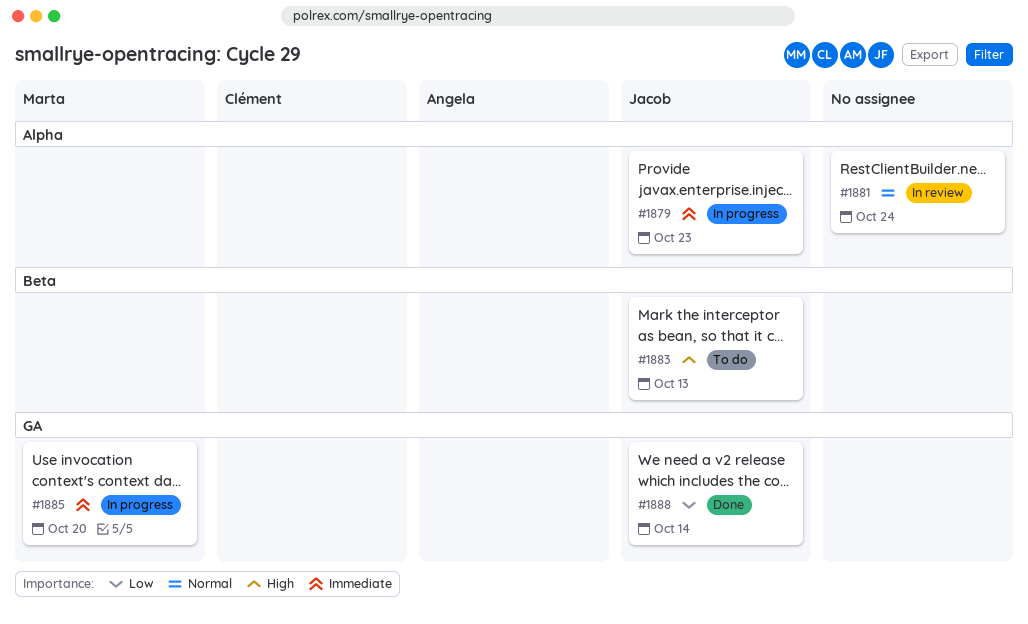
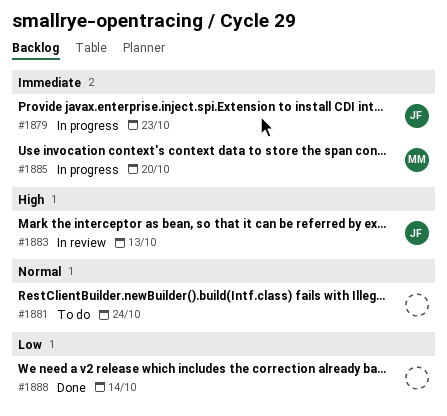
#1881, status: In review -> To do
#1883, status: To do -> In review
#1888, owner: Jacob -> none

